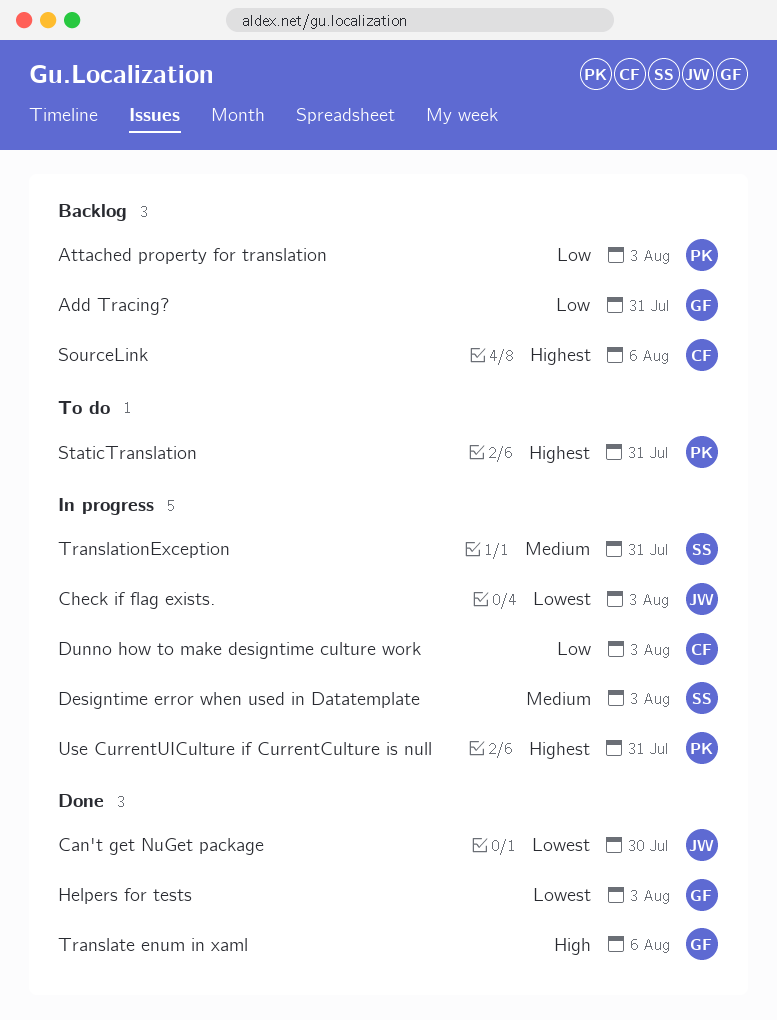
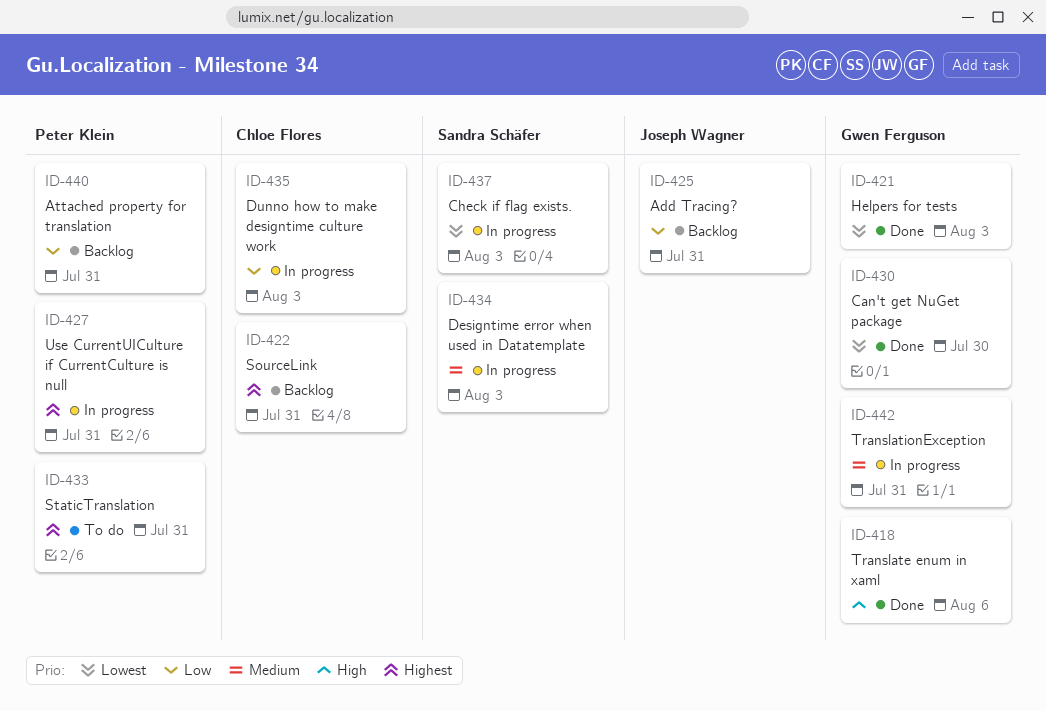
Add Tracing?, owner: Gwen Ferguson -> Joseph Wagner
Attached property for translation, due: Aug 3 -> Jul 31
Can't get NuGet package, owner: Joseph Wagner -> Gwen Ferguson
Check if flag exists., owner: Joseph Wagner -> Sandra Schäfer
SourceLink, due: Aug 6 -> Jul 31
TranslationException, owner: Sandra Schäfer -> Gwen Ferguson

